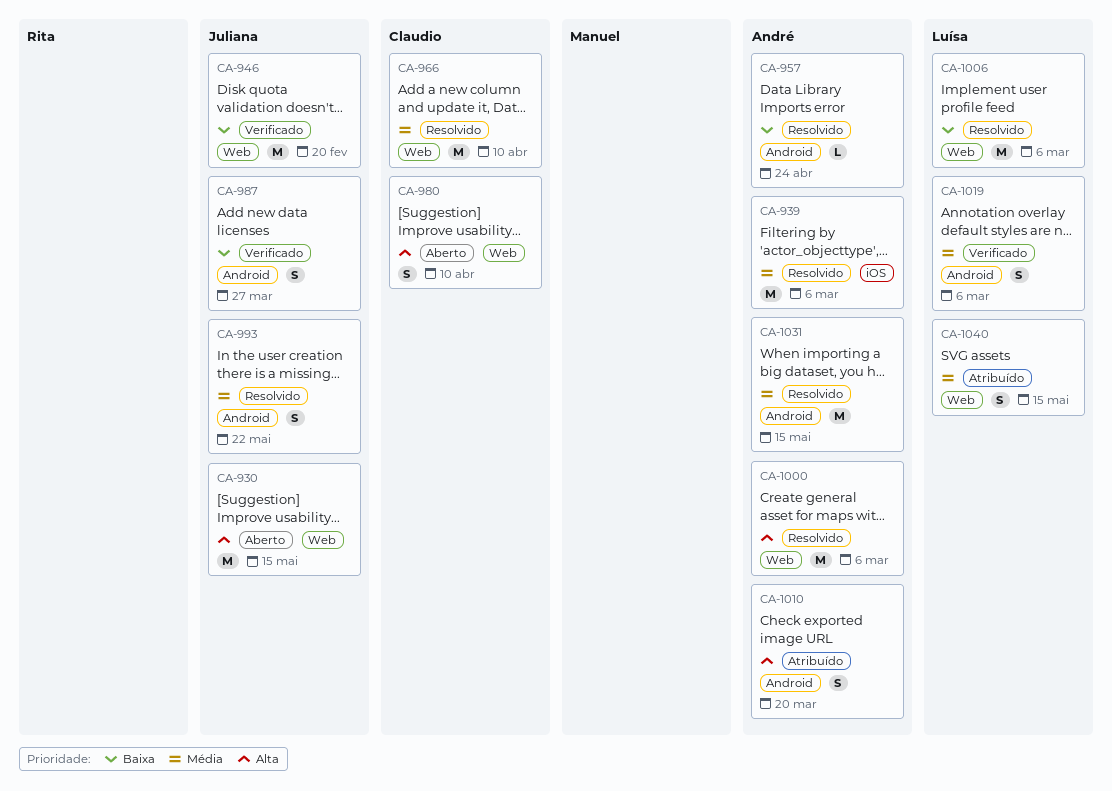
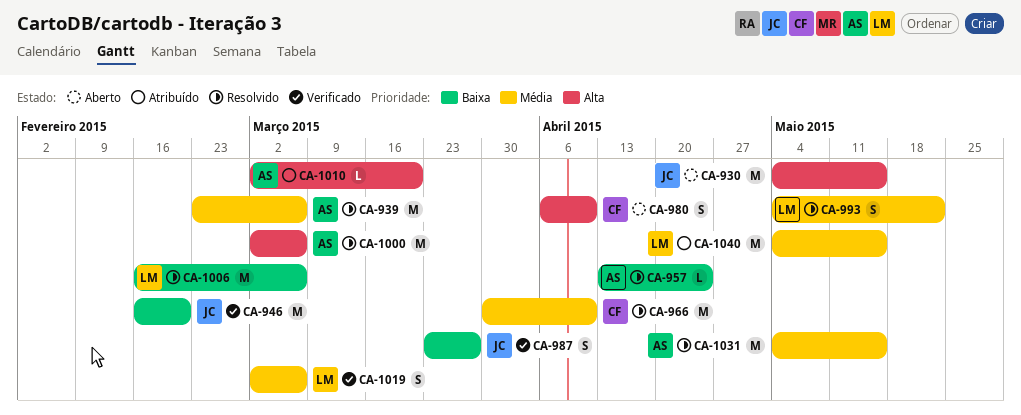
CA-993, owner: Juliana -> Luísa
CA-1010, estimate: S -> L
CA-1040, estimate: S -> M

